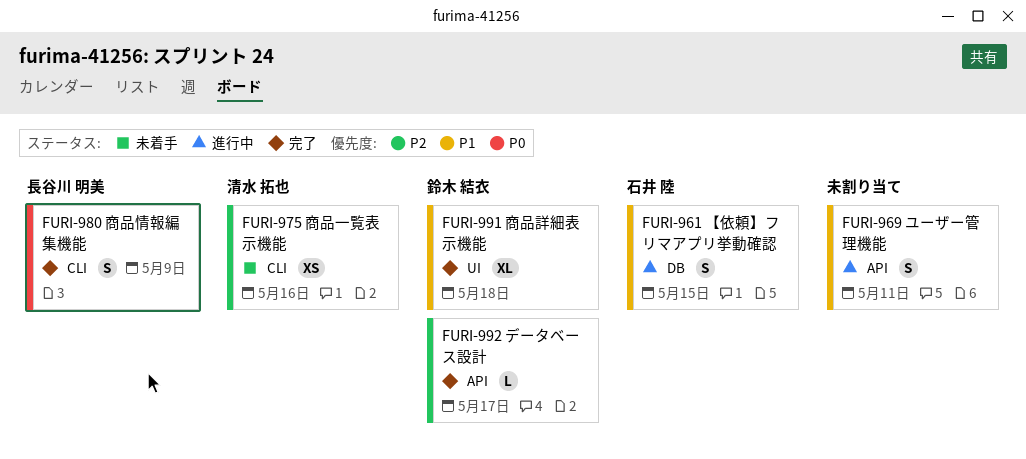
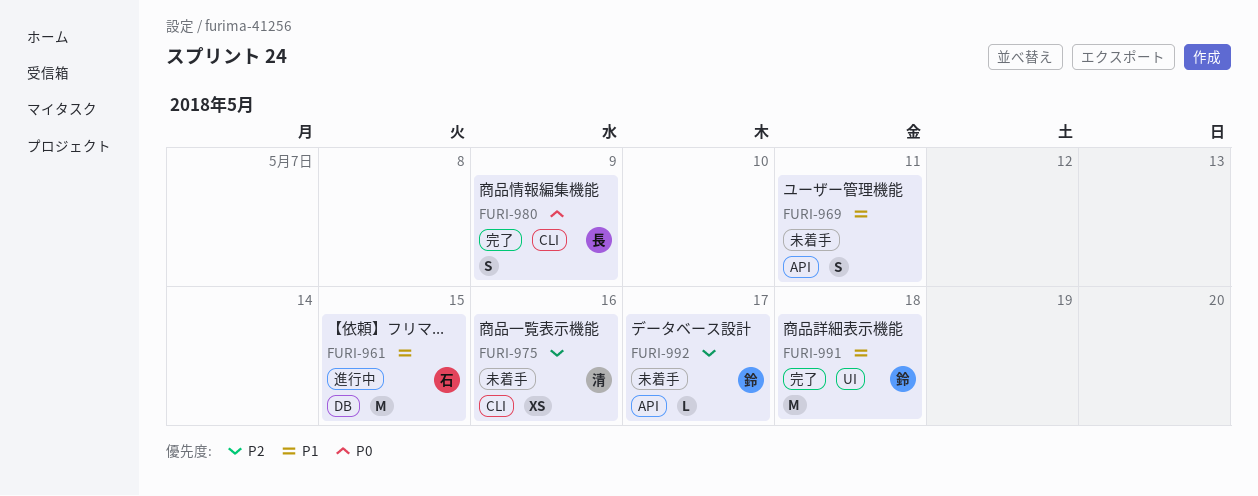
FURI-961, estimate: S -> M
FURI-969, status: 進行中 -> 未着手
FURI-991, estimate: XL -> M
FURI-992, status: 完了 -> 未着手

